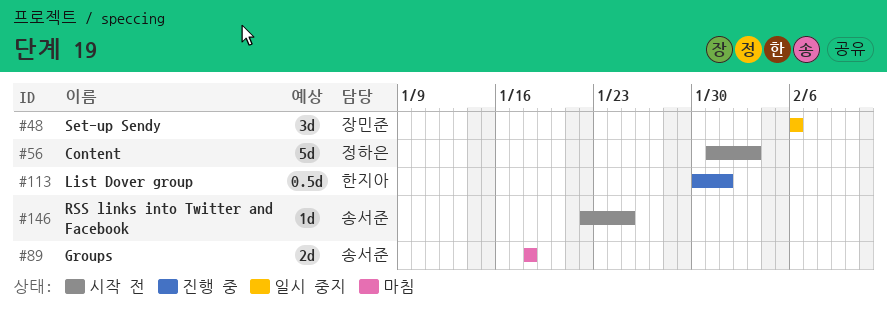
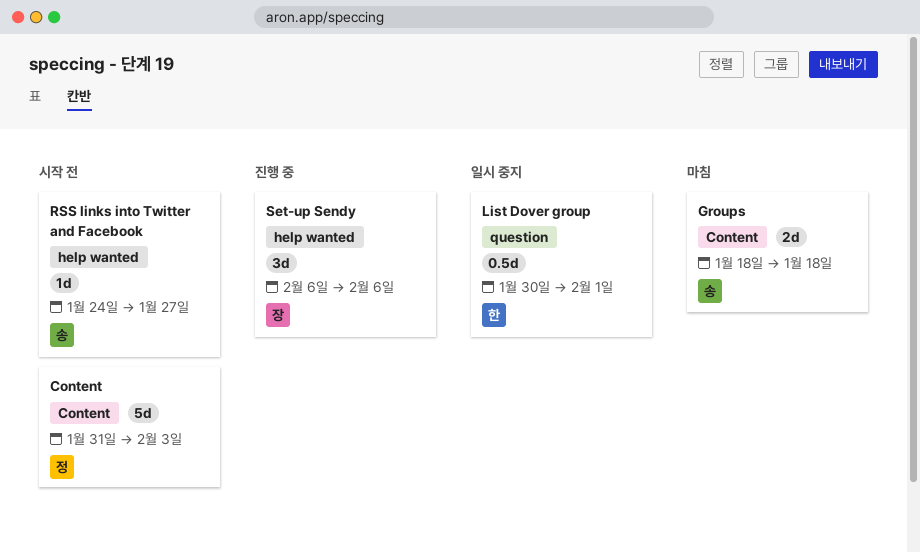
List Dover group, status: 진행 중 -> 일시 중지
RSS links into Twitter and Facebook, start: Jan 22 -> Jan 24
RSS links into Twitter and Facebook, due: Jan 25 -> Jan 27
Set-up Sendy, status: 일시 중지 -> 진행 중

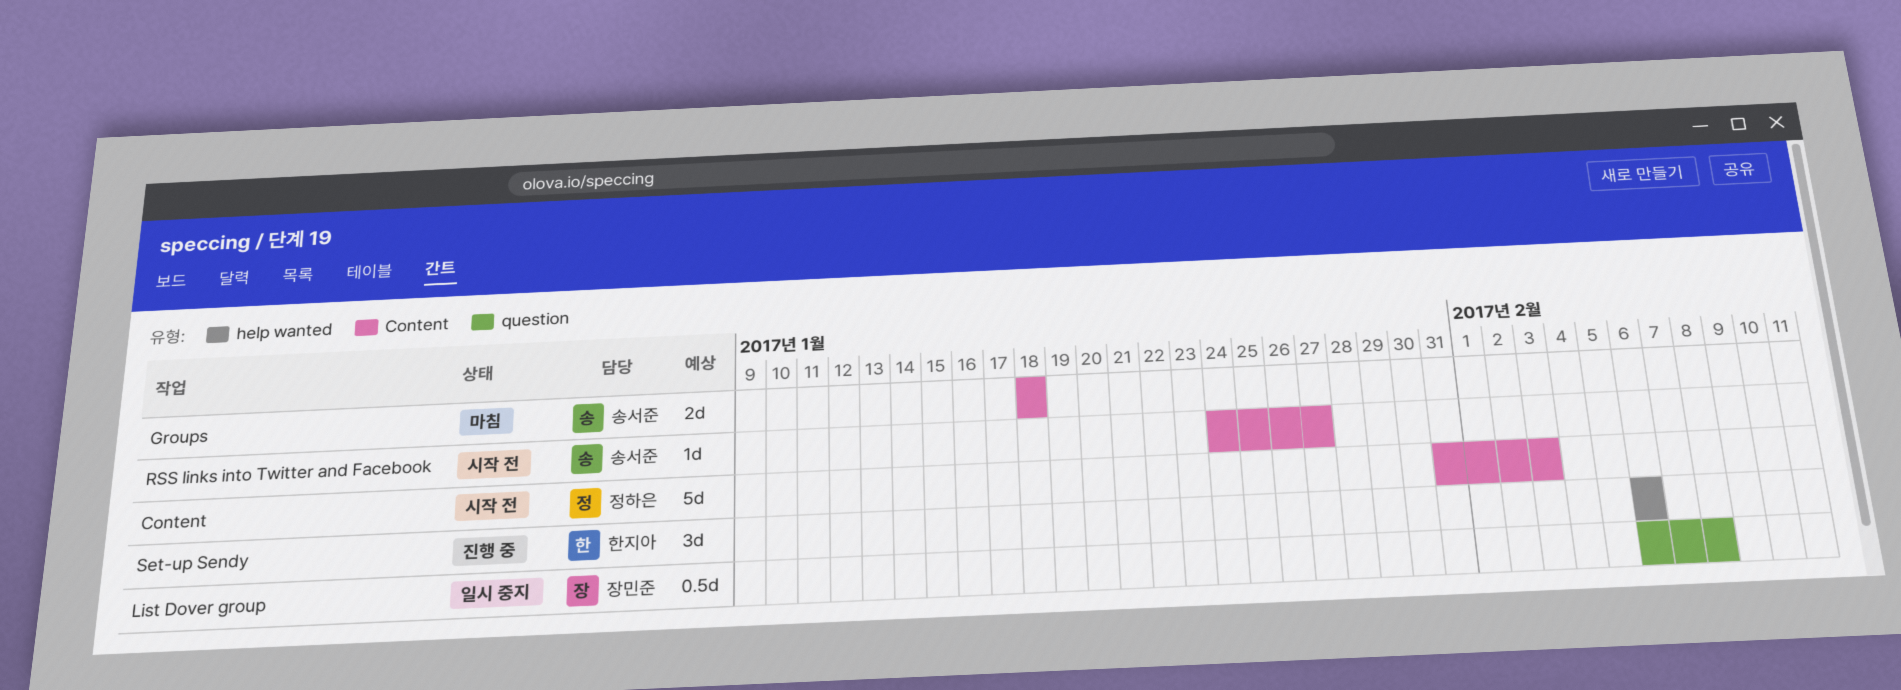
List Dover group, owner: 한지아 -> 장민준
List Dover group, start: Jan 30 -> Feb 6
List Dover group, due: Feb 1 -> Feb 8
RSS links into Twitter and Facebook, label: help wanted -> Content
Set-up Sendy, owner: 장민준 -> 한지아

